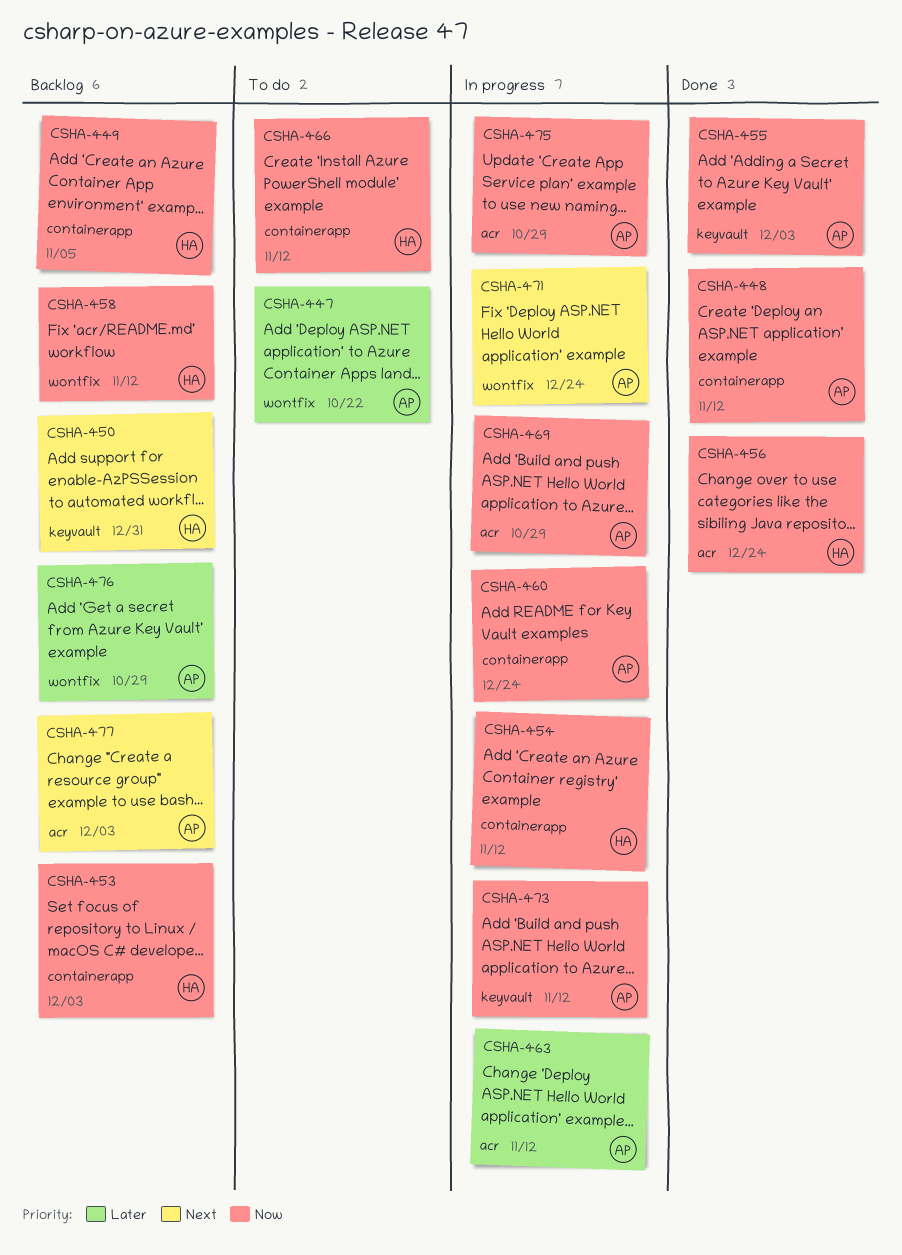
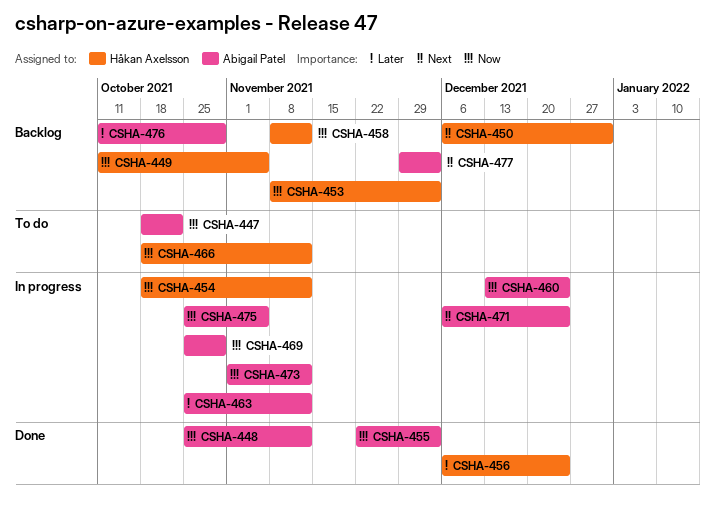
CSHA-447, priority: Later -> Now
CSHA-456, priority: Now -> Later
CSHA-475, due: Oct 29 -> Nov 5

